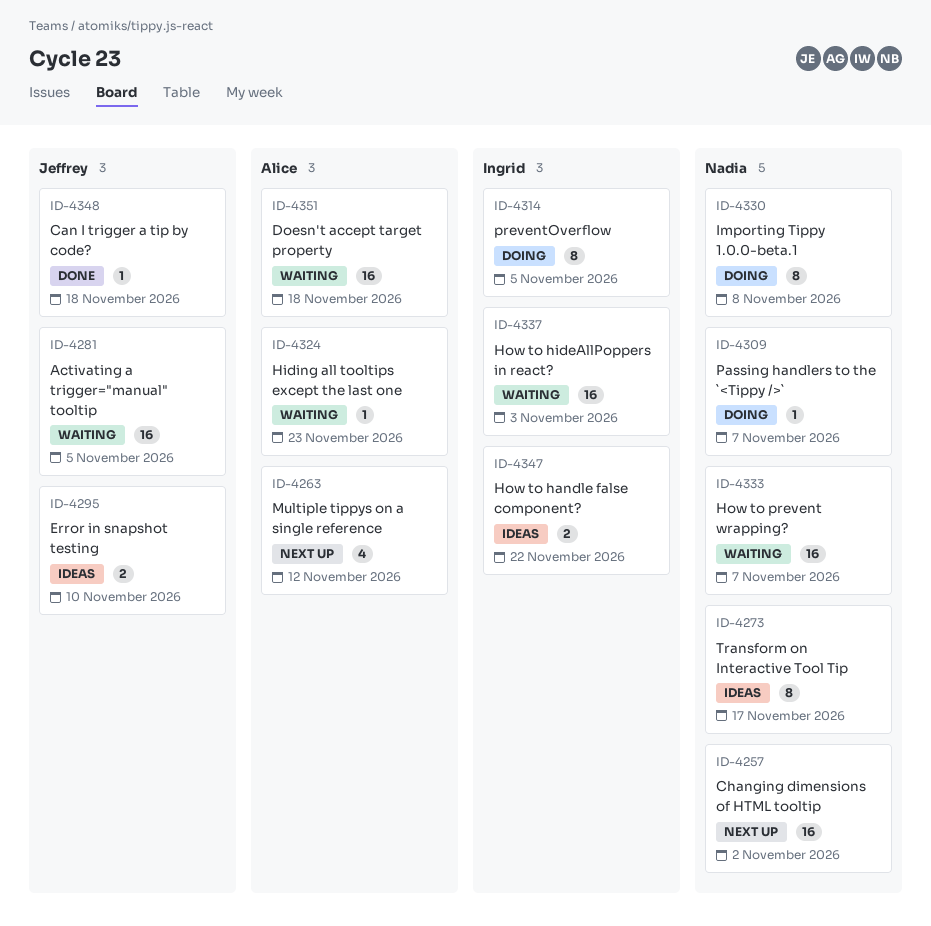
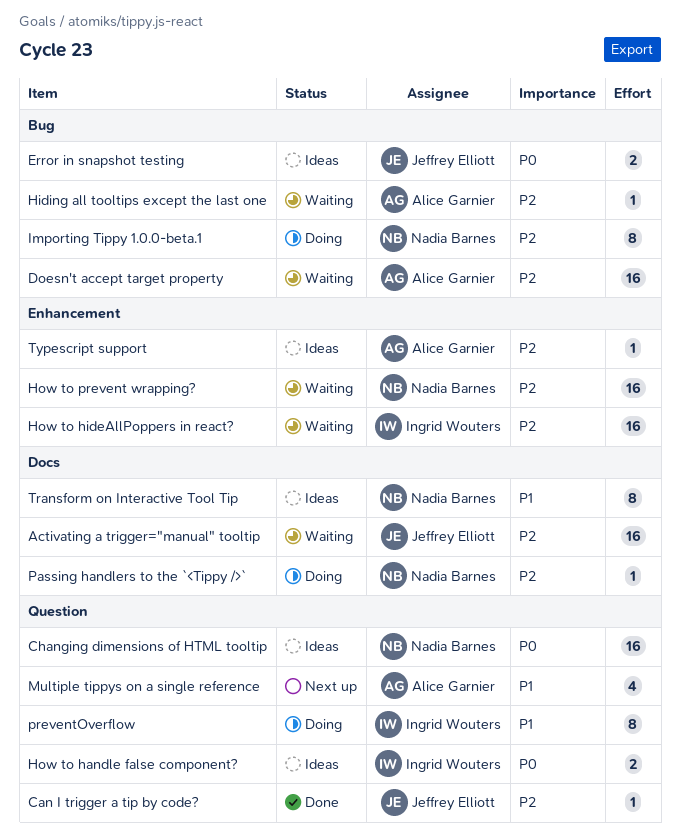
Changing dimensions of HTML tooltip, status: Next up -> Ideas
Typescript support: none -> present

